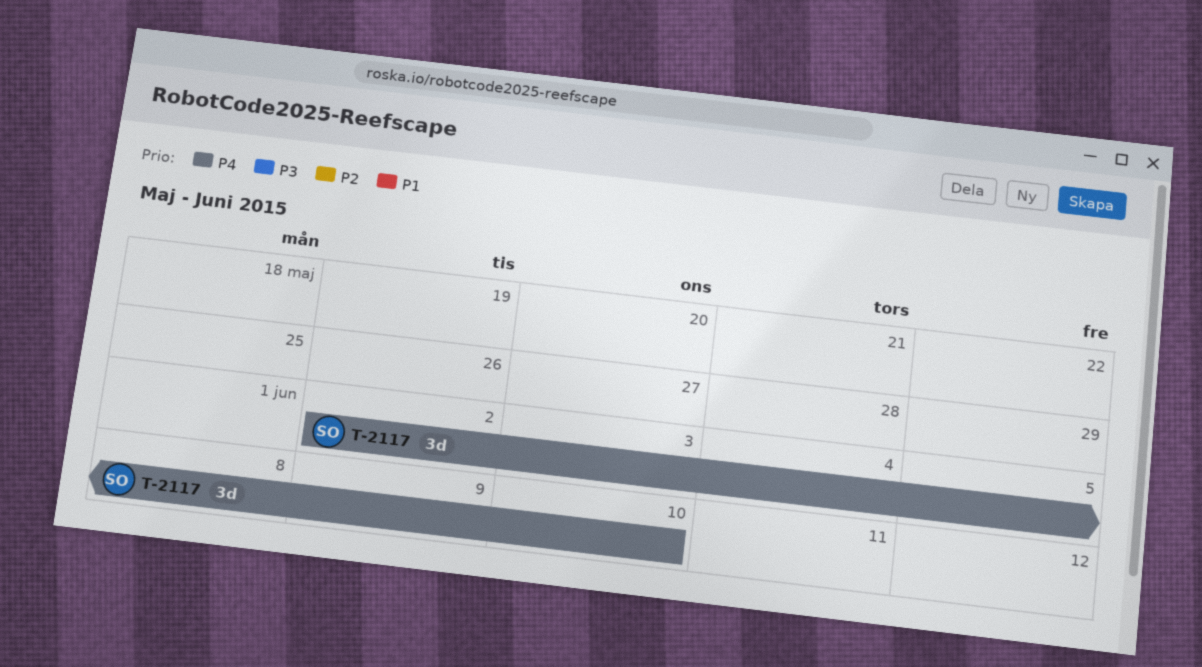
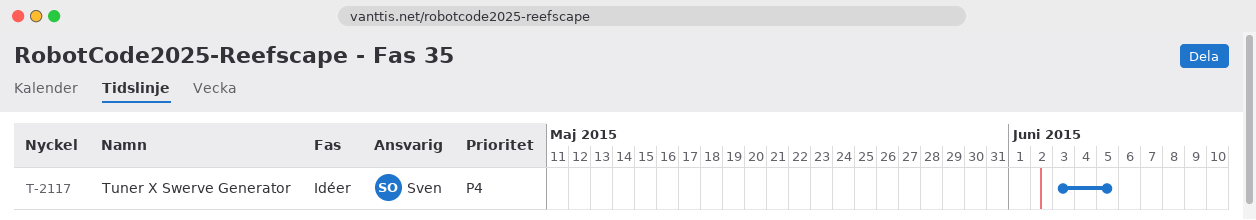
T-2117, start: Jun 2 -> Jun 3
T-2117, due: Jun 10 -> Jun 5

